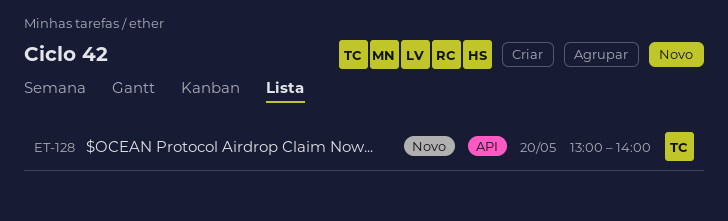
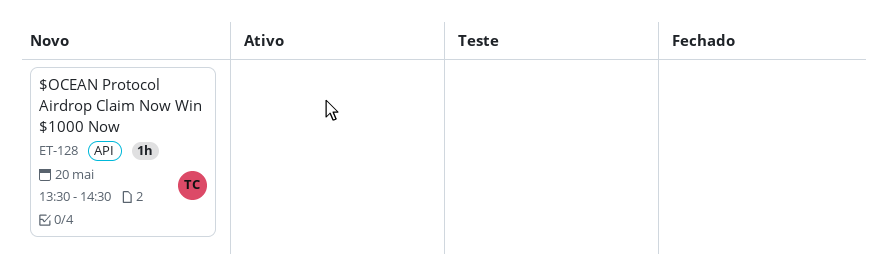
ET-128, begins: 13:00 -> 13:30
ET-128, ends: 14:00 -> 14:30

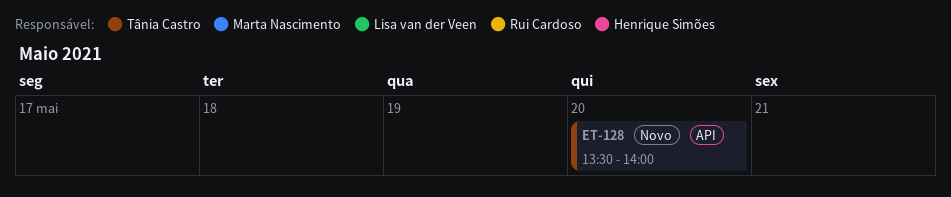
ET-128, ends: 14:30 -> 14:00

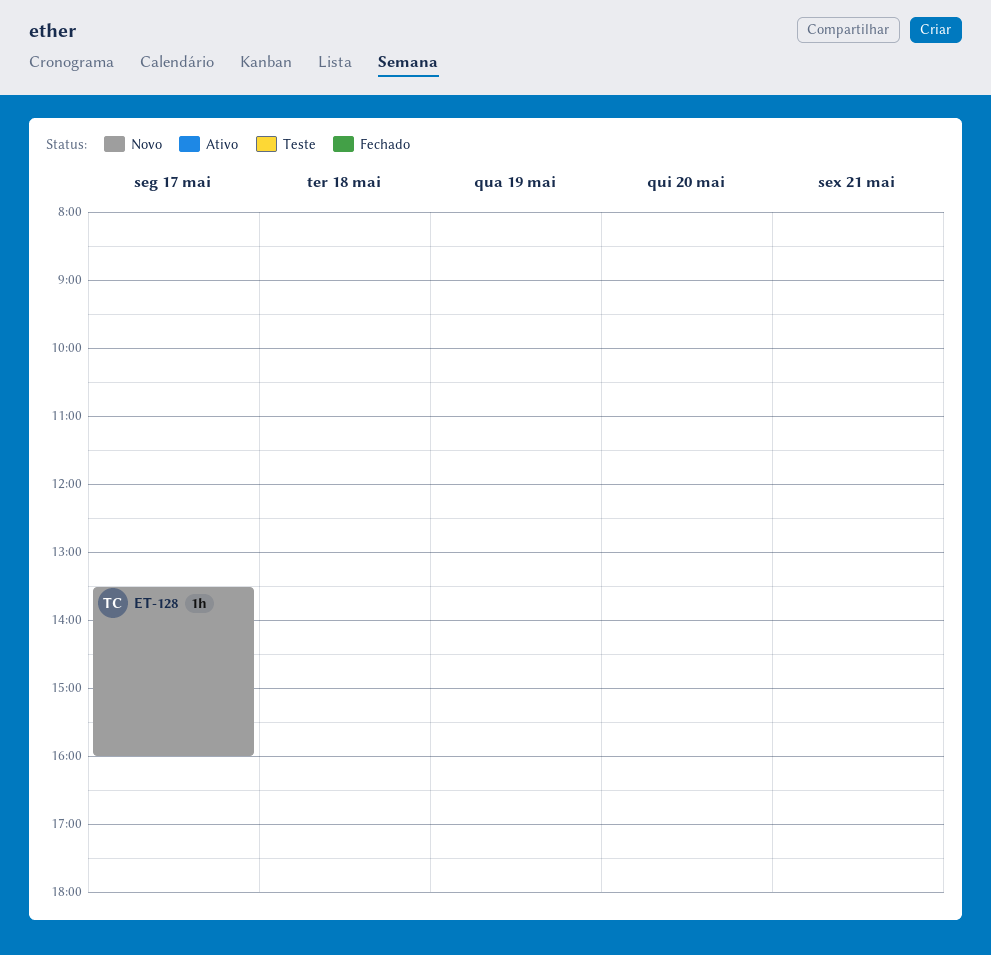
ET-128, day: May 20 -> May 17
ET-128, ends: 14:00 -> 16:00

